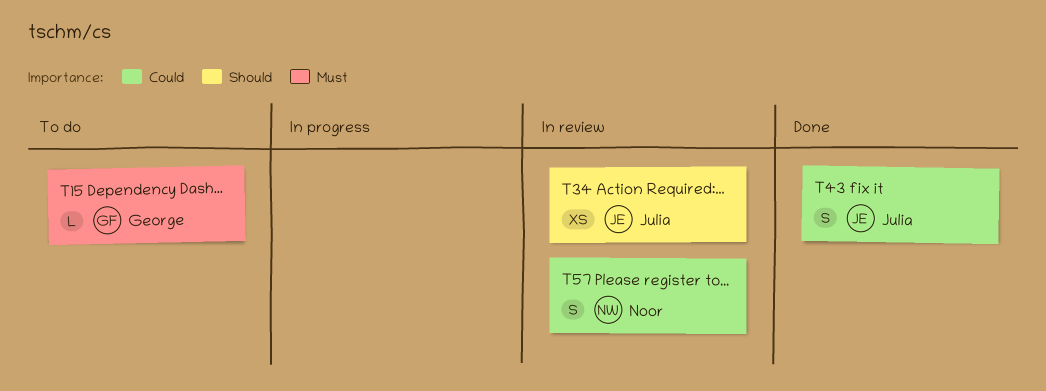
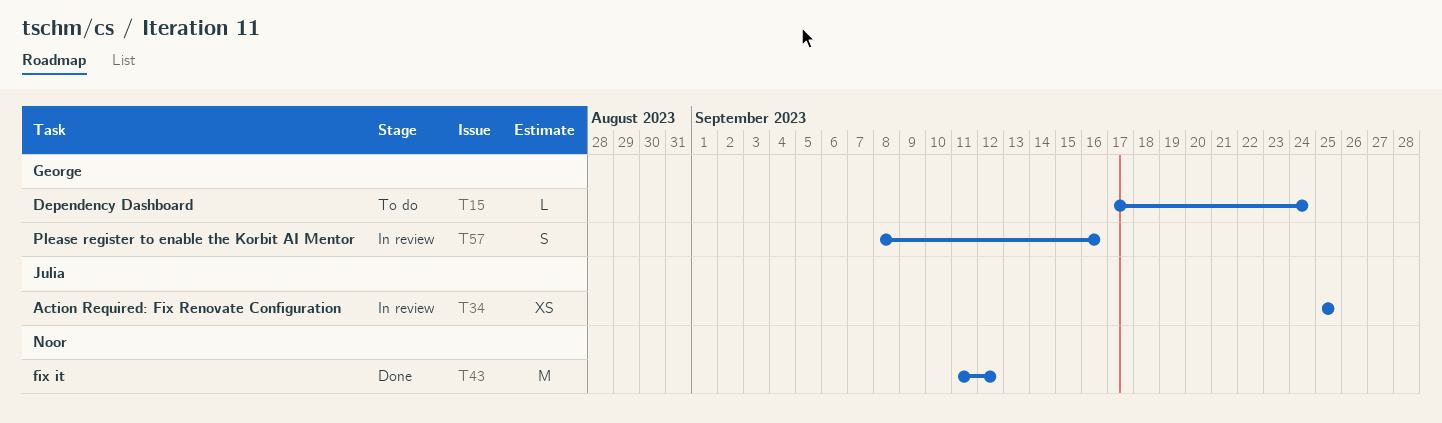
T43, owner: Julia -> Noor
T43, estimate: S -> M
T57, owner: Noor -> George

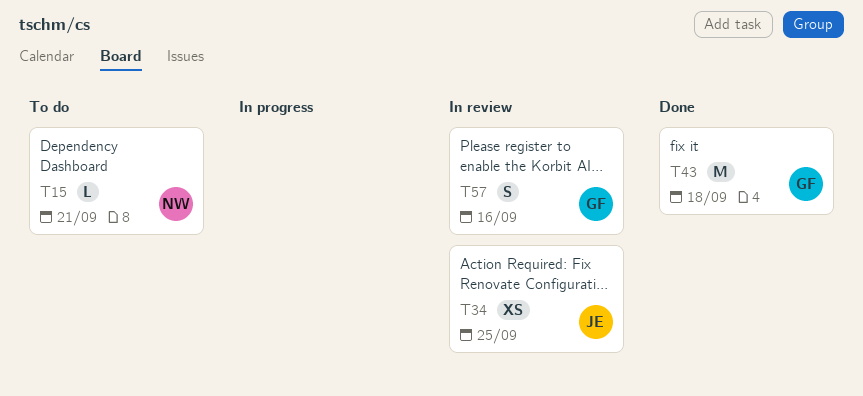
T15, owner: George -> Noor
T15, due: Sep 24 -> Sep 21
T43, owner: Noor -> George
T43, due: Sep 12 -> Sep 18

